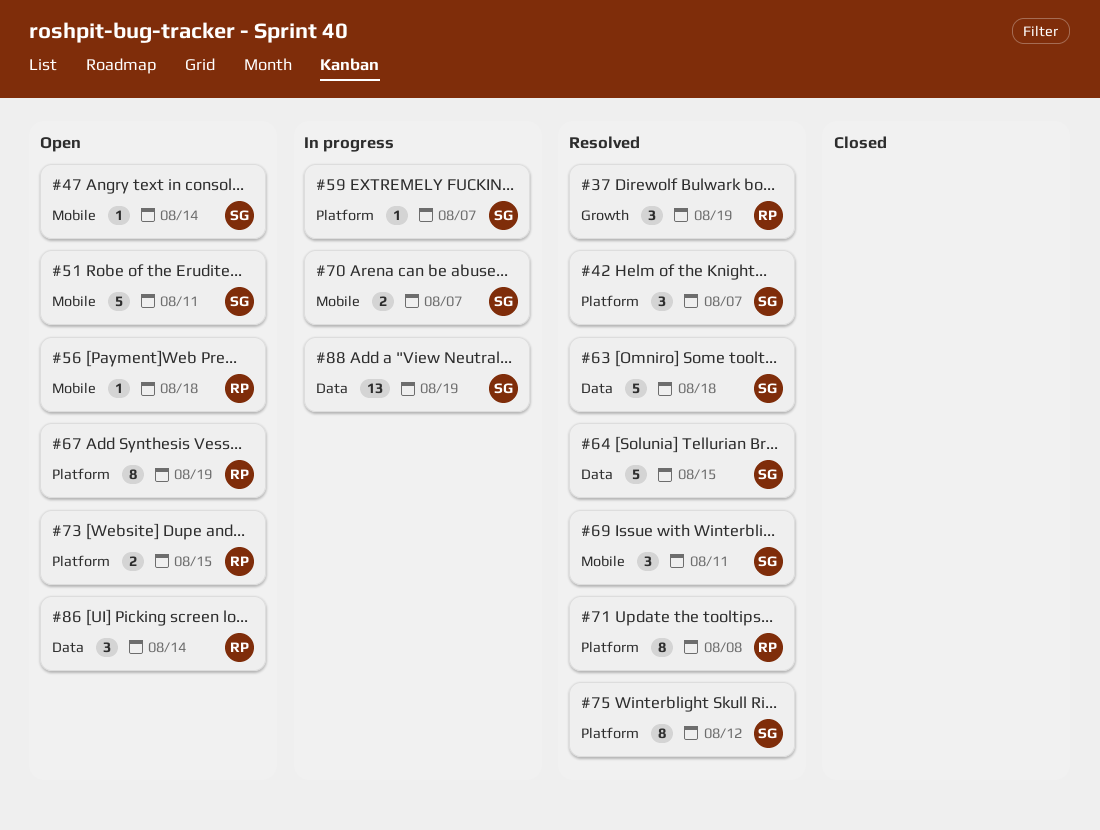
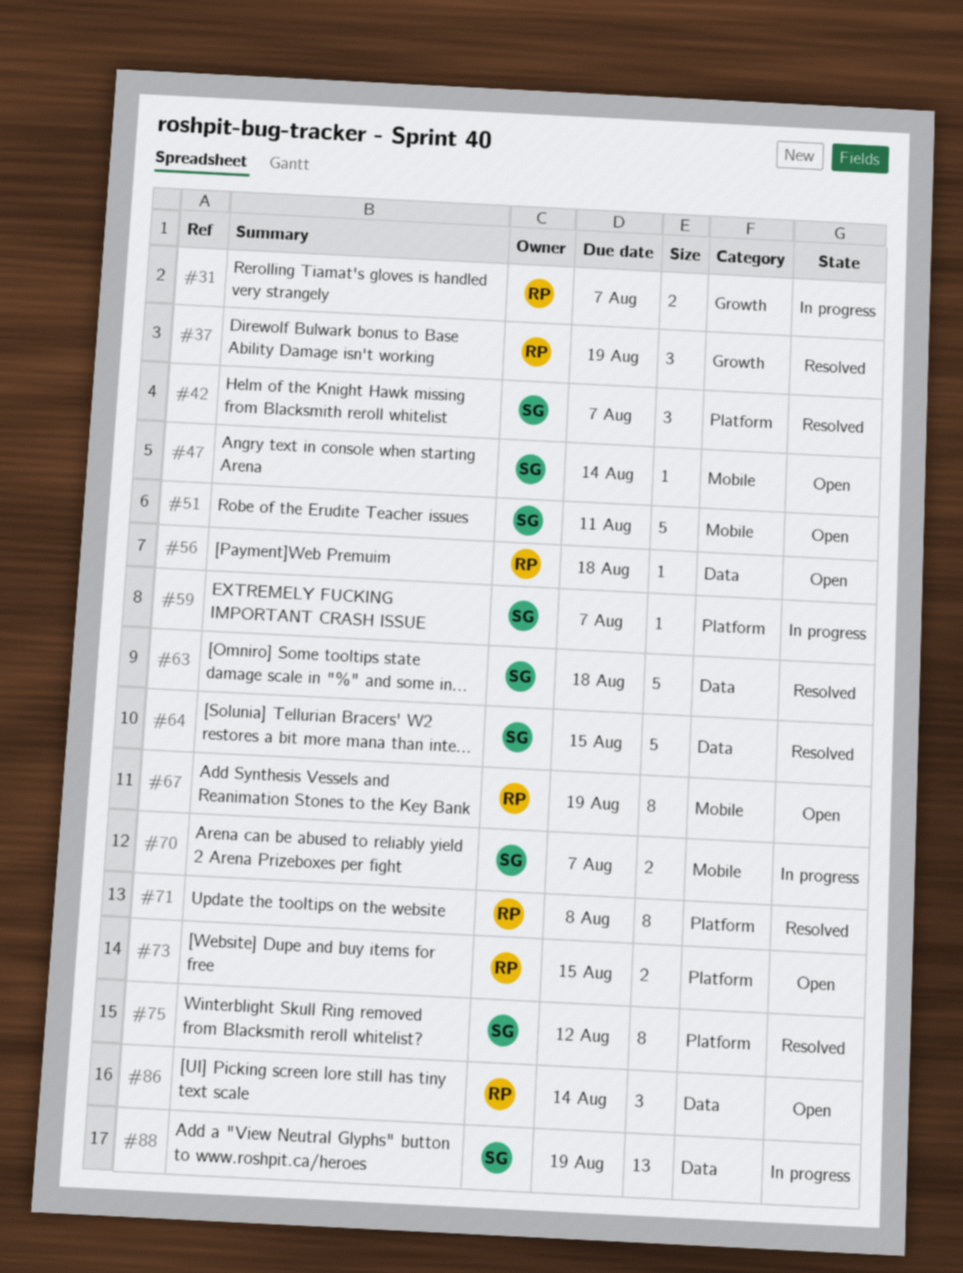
#31: none -> present
#56, label: Mobile -> Data
#67, label: Platform -> Mobile
#69: present -> none

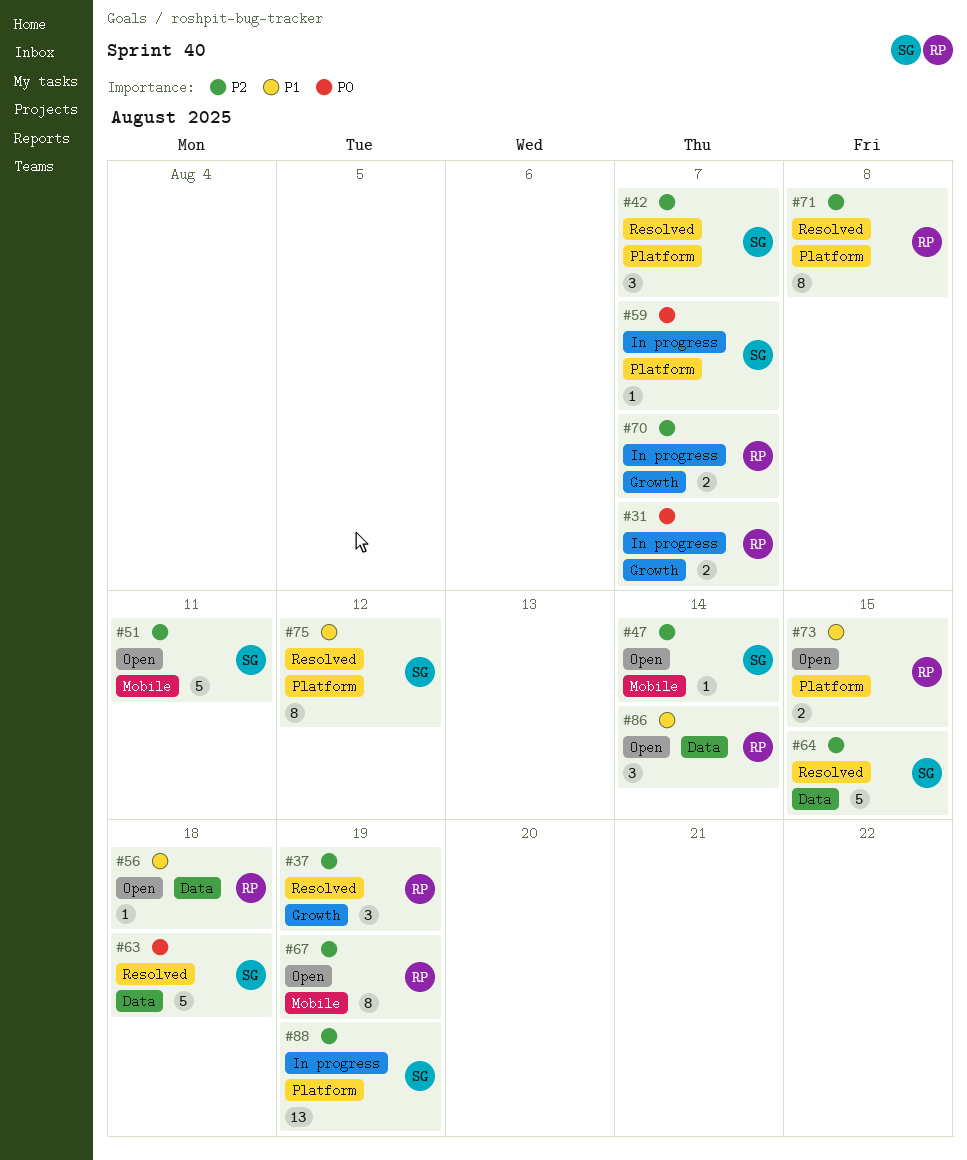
#70, owner: SG -> RP
#70, label: Mobile -> Growth
#88, label: Data -> Platform

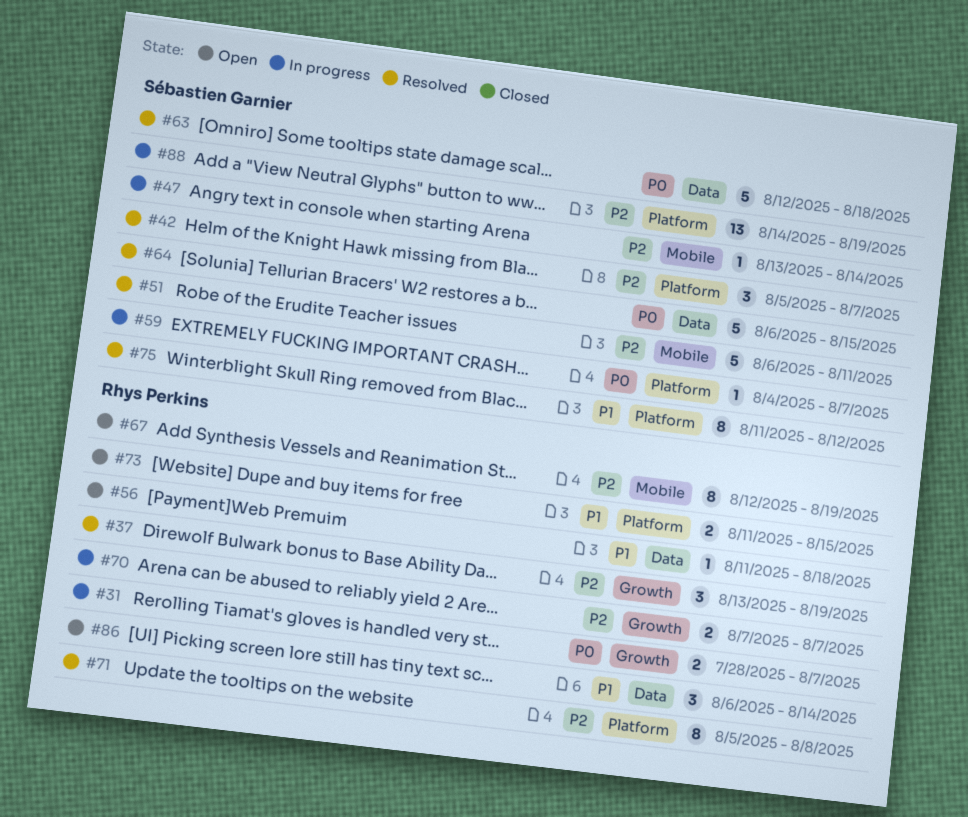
#47, status: Open -> In progress
#51, status: Open -> Resolved
#64, priority: P2 -> P0

